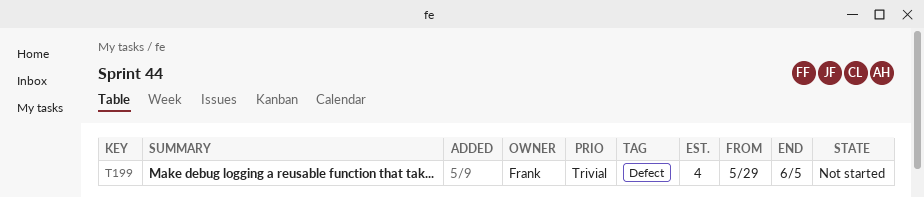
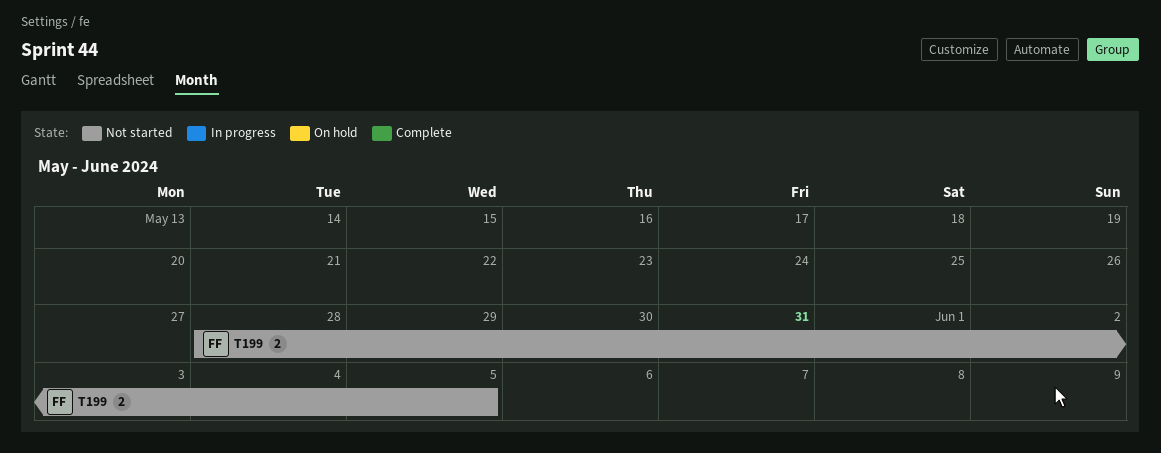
T199, estimate: 4 -> 2
T199, start: May 29 -> May 28

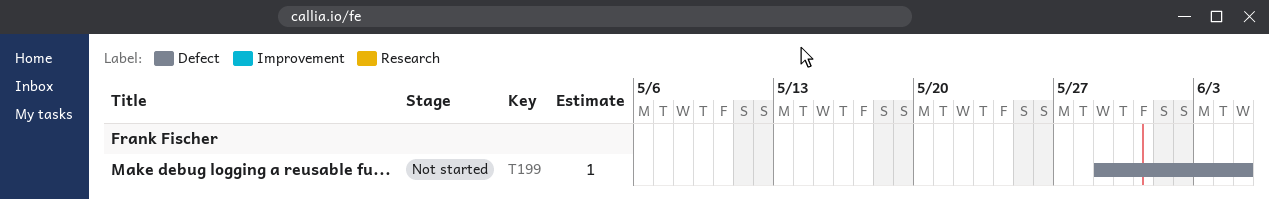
T199, estimate: 2 -> 1
T199, start: May 28 -> May 29

